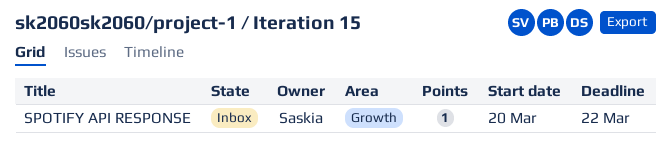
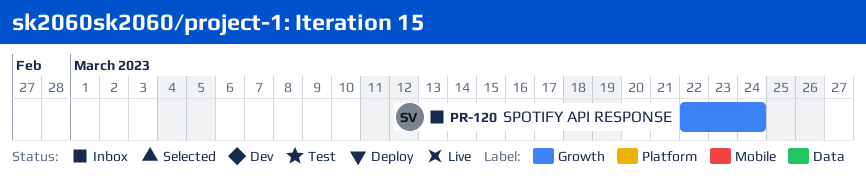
SPOTIFY API RESPONSE, start: Mar 20 -> Mar 22
SPOTIFY API RESPONSE, due: Mar 22 -> Mar 24

